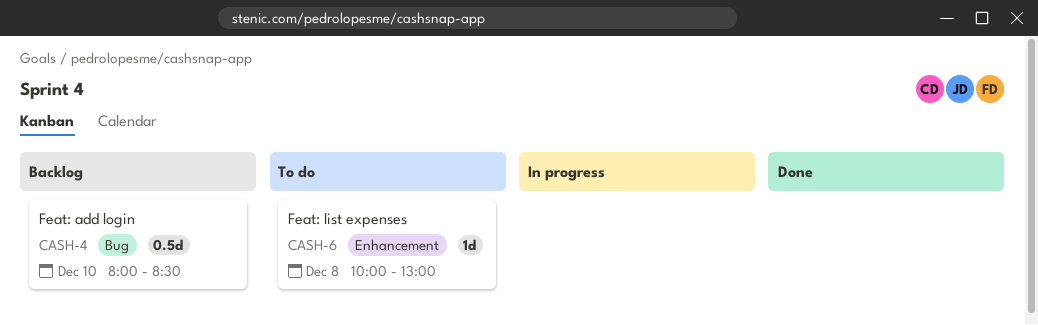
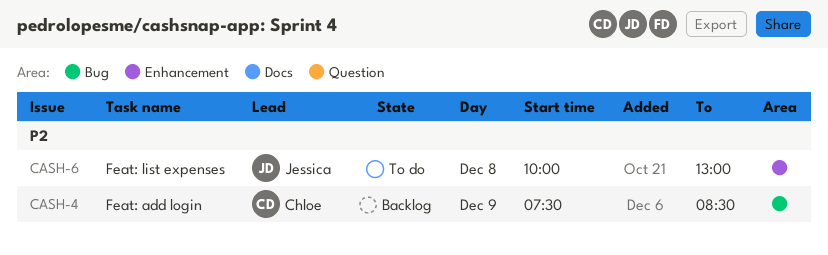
CASH-4, day: Dec 10 -> Dec 9
CASH-4, begins: 08:00 -> 07:30

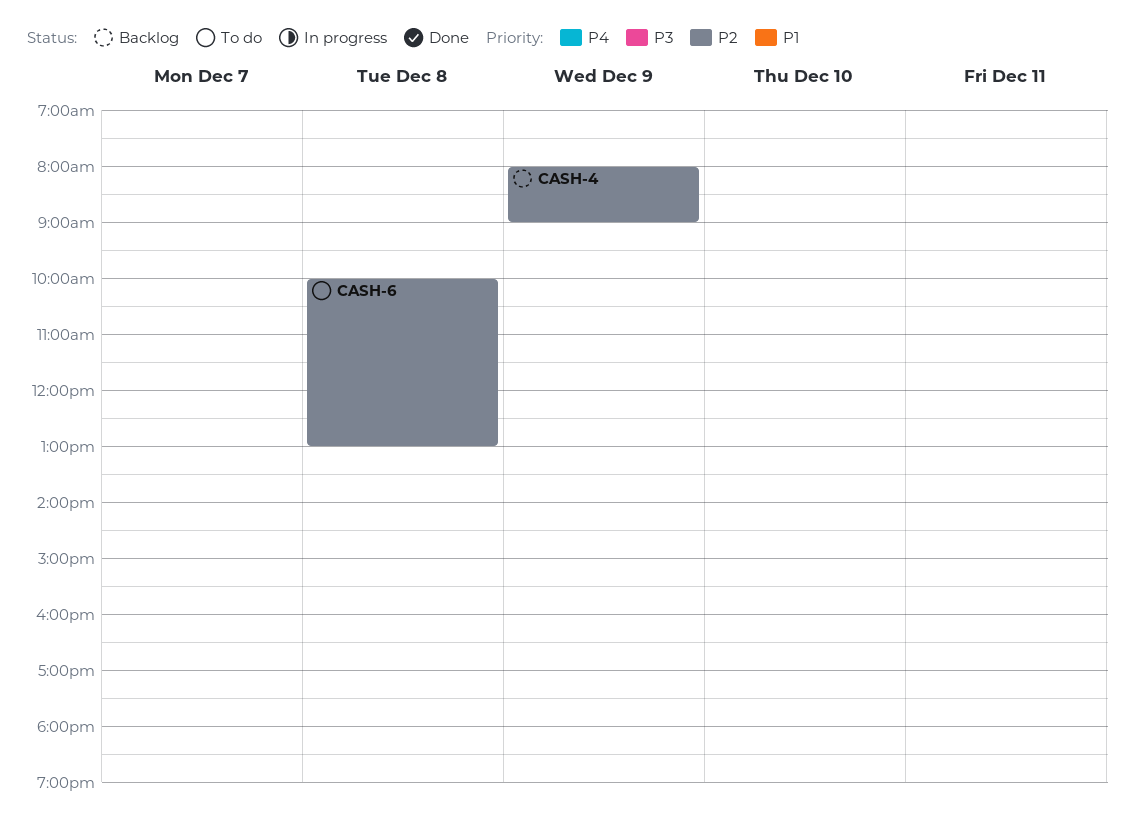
CASH-4, begins: 07:30 -> 08:00
CASH-4, ends: 08:30 -> 09:00

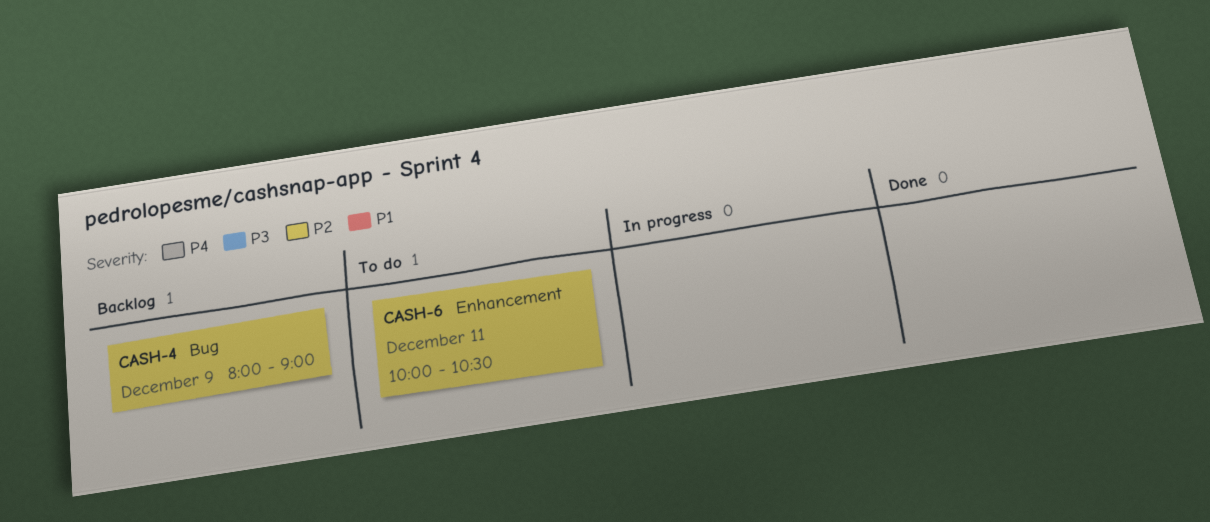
CASH-6, day: Dec 8 -> Dec 11
CASH-6, ends: 13:00 -> 10:30

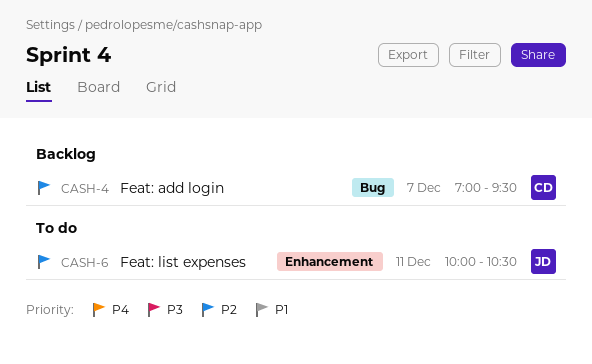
CASH-4, day: Dec 9 -> Dec 7
CASH-4, begins: 08:00 -> 07:00
CASH-4, ends: 09:00 -> 09:30

